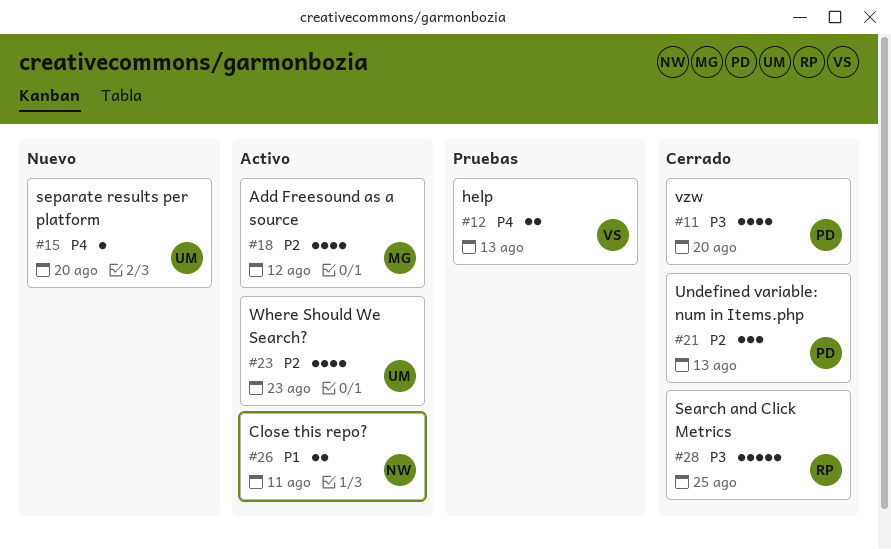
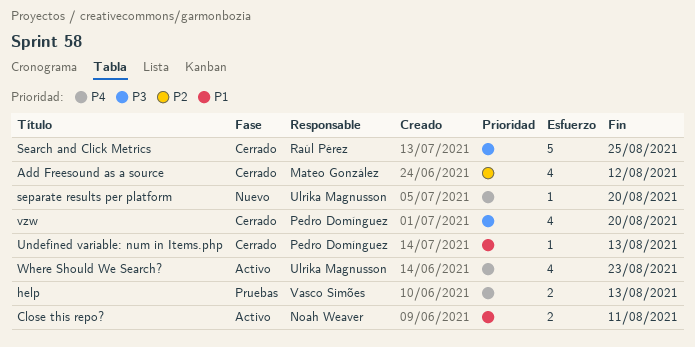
Add Freesound as a source, status: Activo -> Cerrado
Undefined variable: num in Items.php, priority: P2 -> P1
Undefined variable: num in Items.php, estimate: 3 -> 1
Where Should We Search?, priority: P2 -> P4

